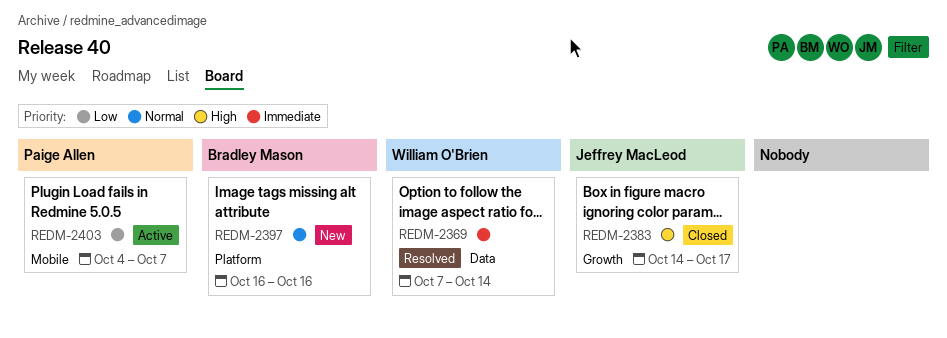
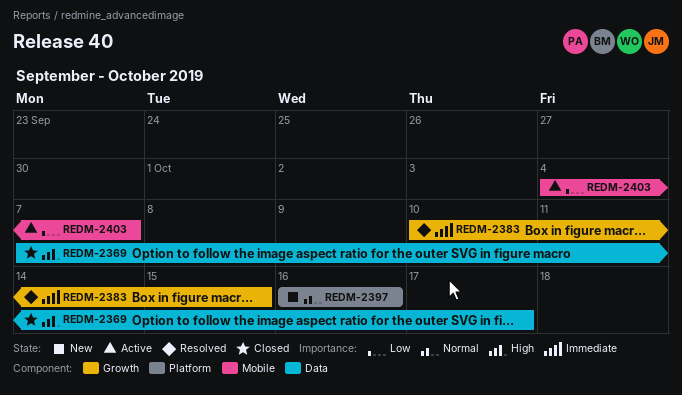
REDM-2369, status: Resolved -> Closed
REDM-2369, priority: Immediate -> High
REDM-2369, due: Oct 14 -> Oct 17
REDM-2383, status: Closed -> Resolved
REDM-2383, priority: High -> Immediate
REDM-2383, start: Oct 14 -> Oct 10
REDM-2383, due: Oct 17 -> Oct 15

